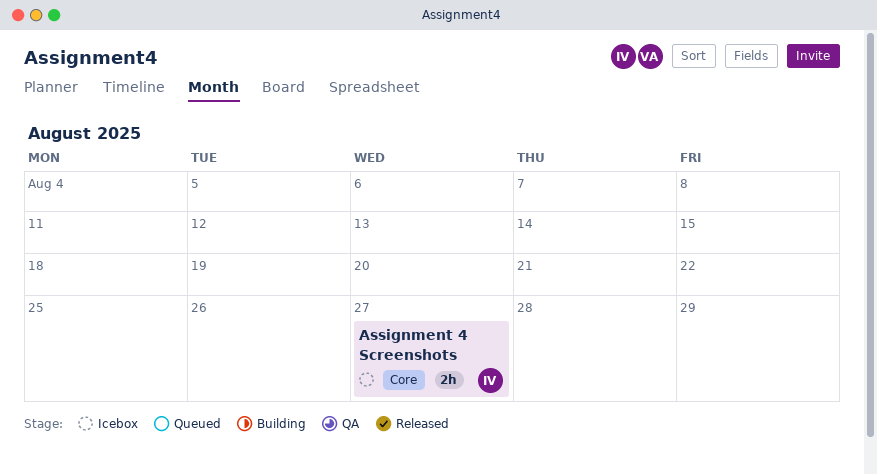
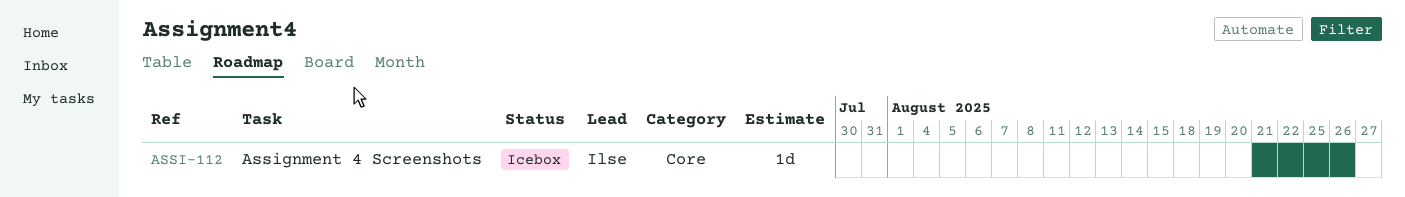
Assignment 4 Screenshots, estimate: 2h -> 1d
Assignment 4 Screenshots, due: Aug 27 -> Aug 26

